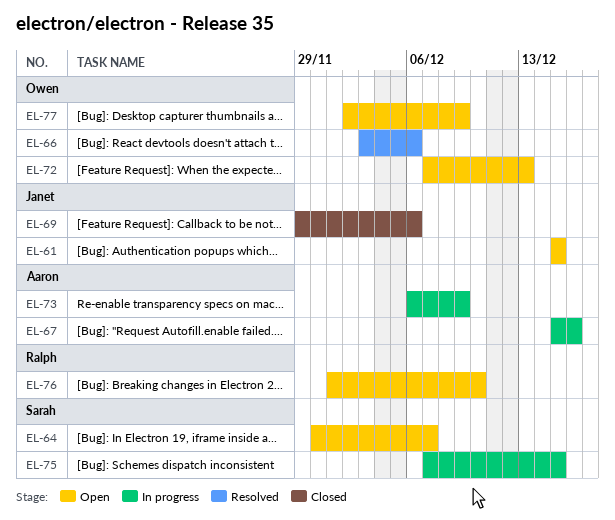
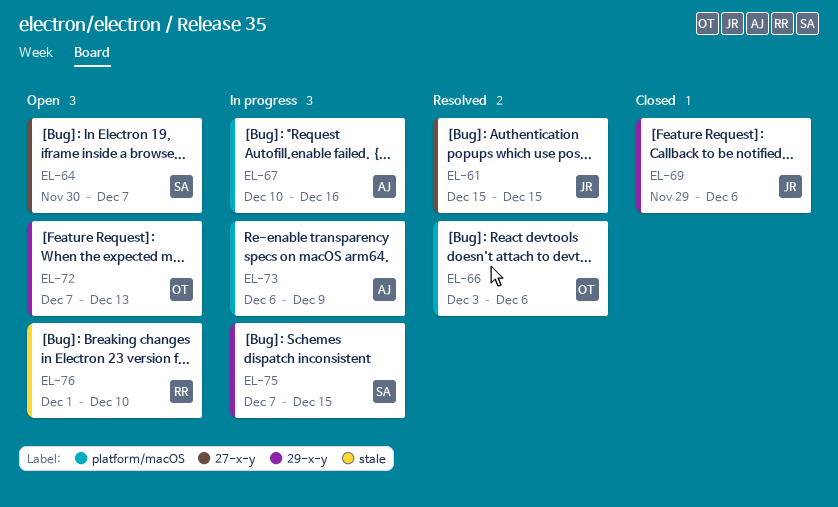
EL-61, status: Open -> Resolved
EL-67, start: Dec 15 -> Dec 10
EL-77: present -> none

